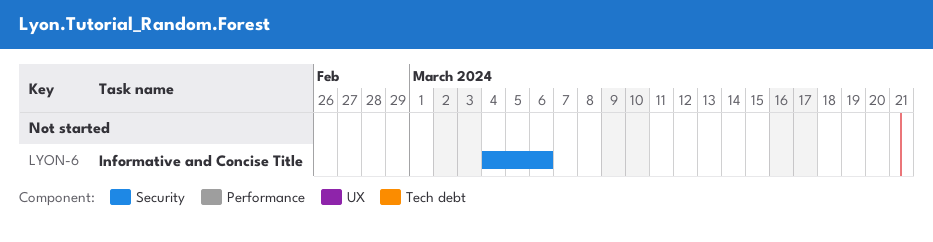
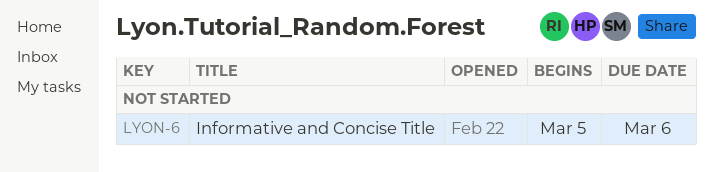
LYON-6, start: Mar 4 -> Mar 5

